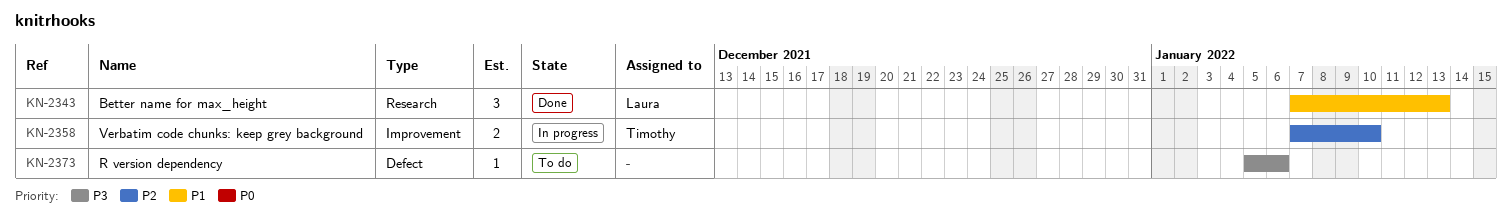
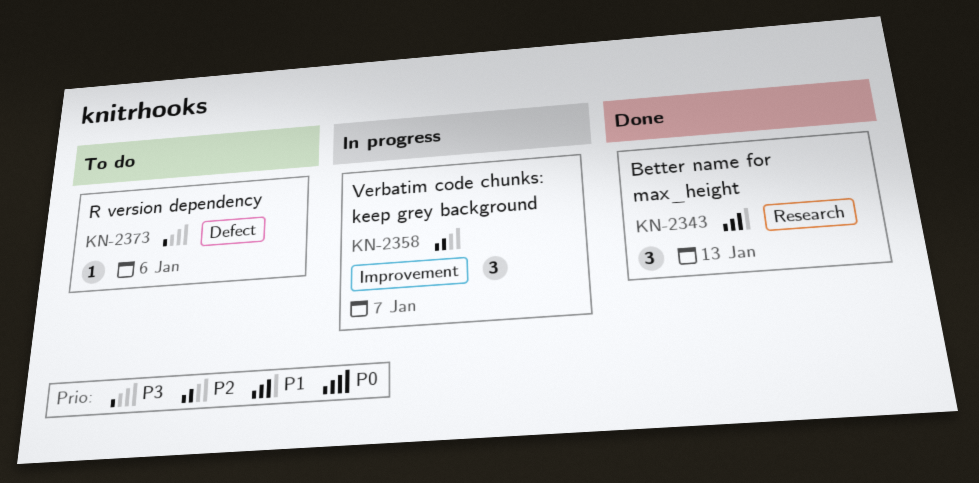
KN-2358, estimate: 2 -> 3
KN-2358, due: Jan 10 -> Jan 7

